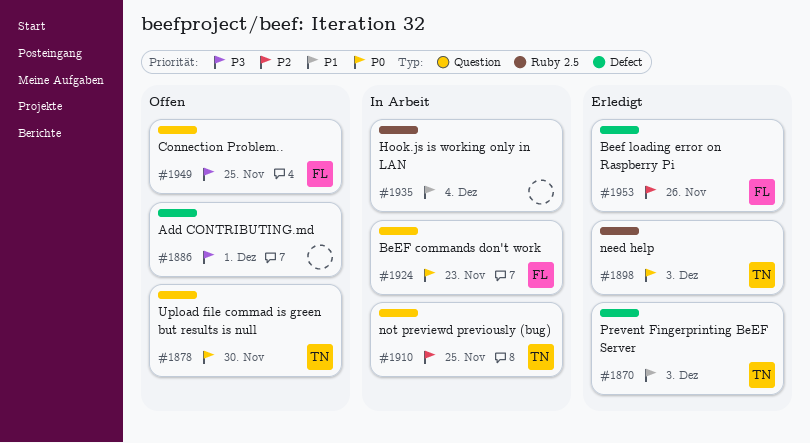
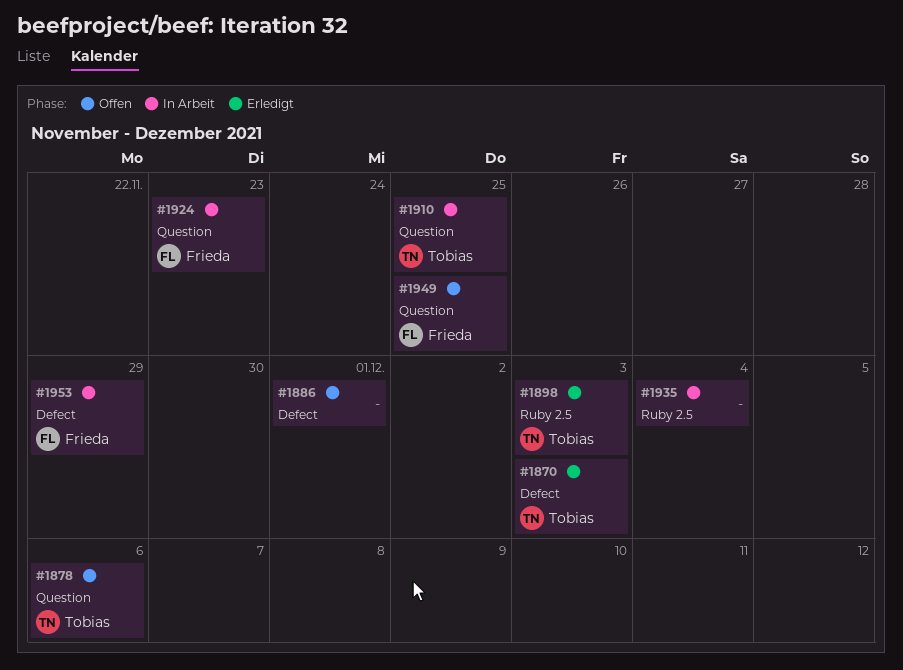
#1878, due: Nov 30 -> Dec 6
#1953, status: Erledigt -> In Arbeit
#1953, due: Nov 26 -> Nov 29

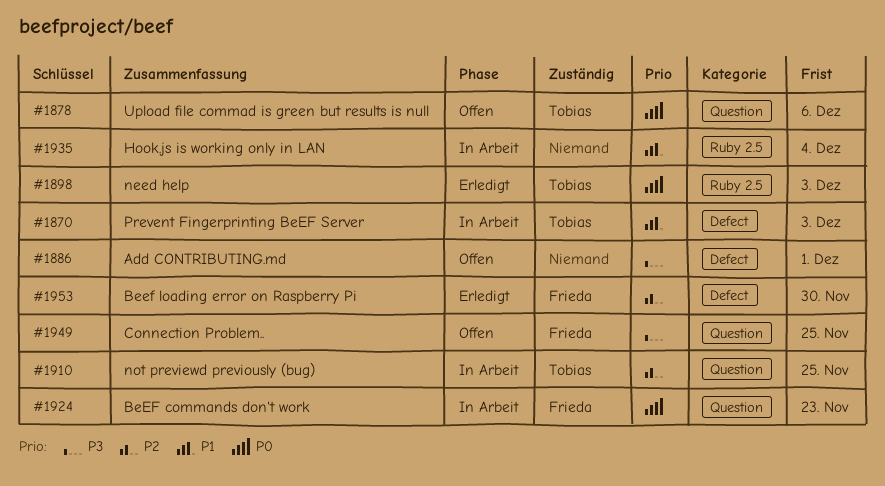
#1870, status: Erledigt -> In Arbeit
#1953, status: In Arbeit -> Erledigt
#1953, due: Nov 29 -> Nov 30

